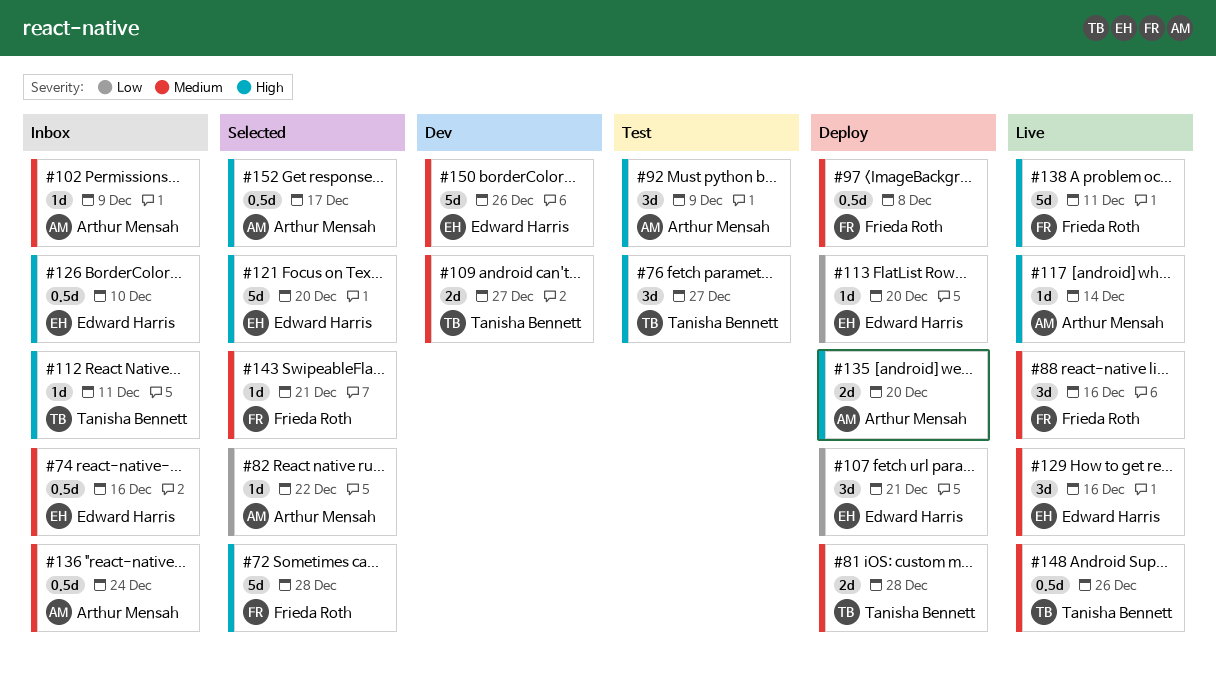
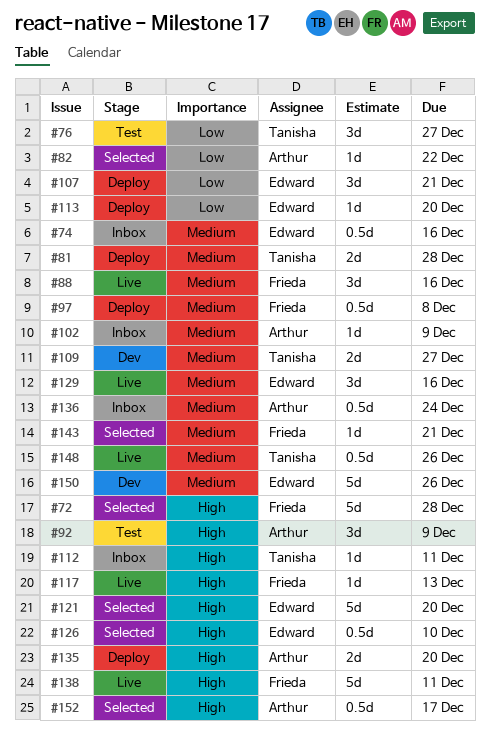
#76, priority: High -> Low
#117, owner: Arthur Mensah -> Frieda Roth
#117, due: Dec 14 -> Dec 13
#126, status: Inbox -> Selected

